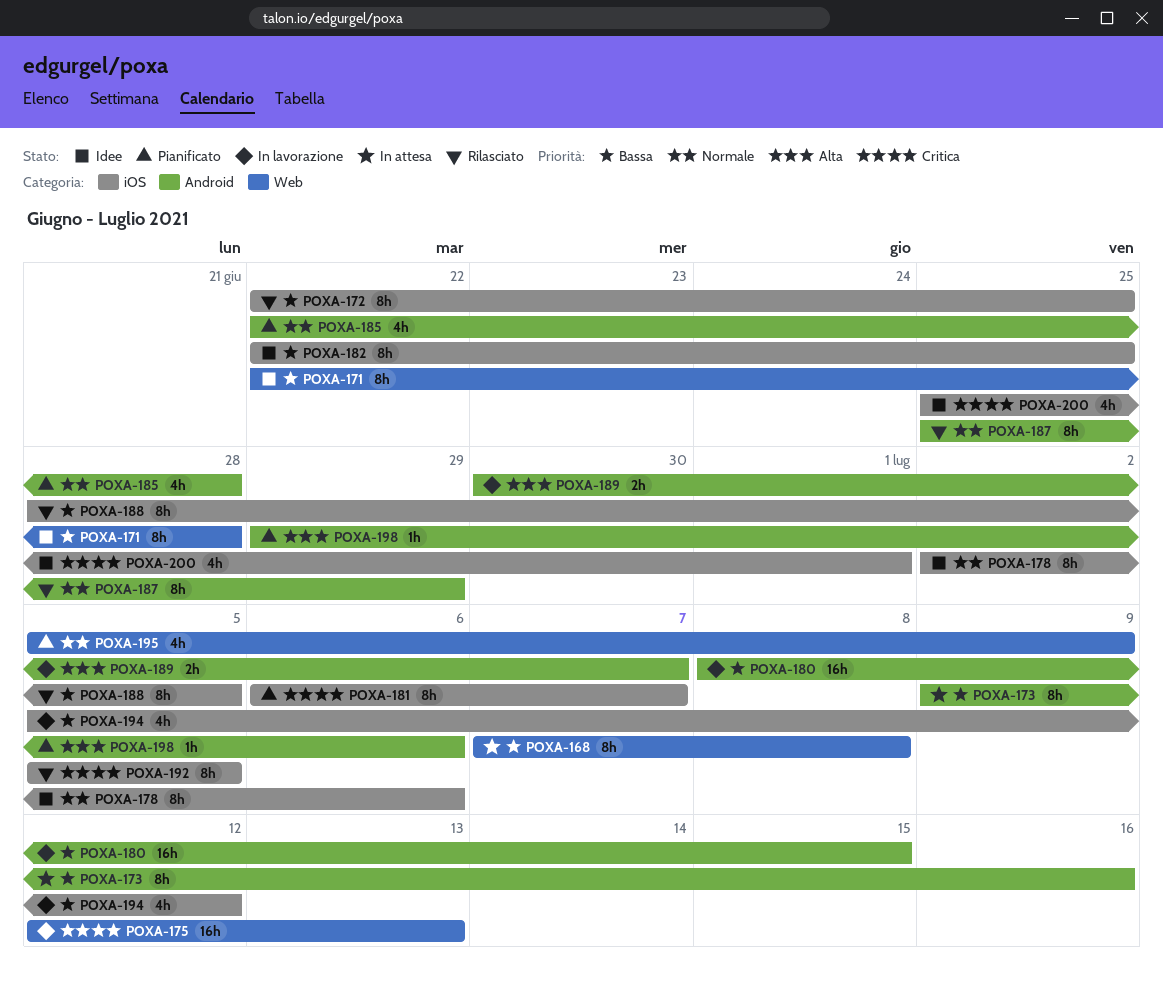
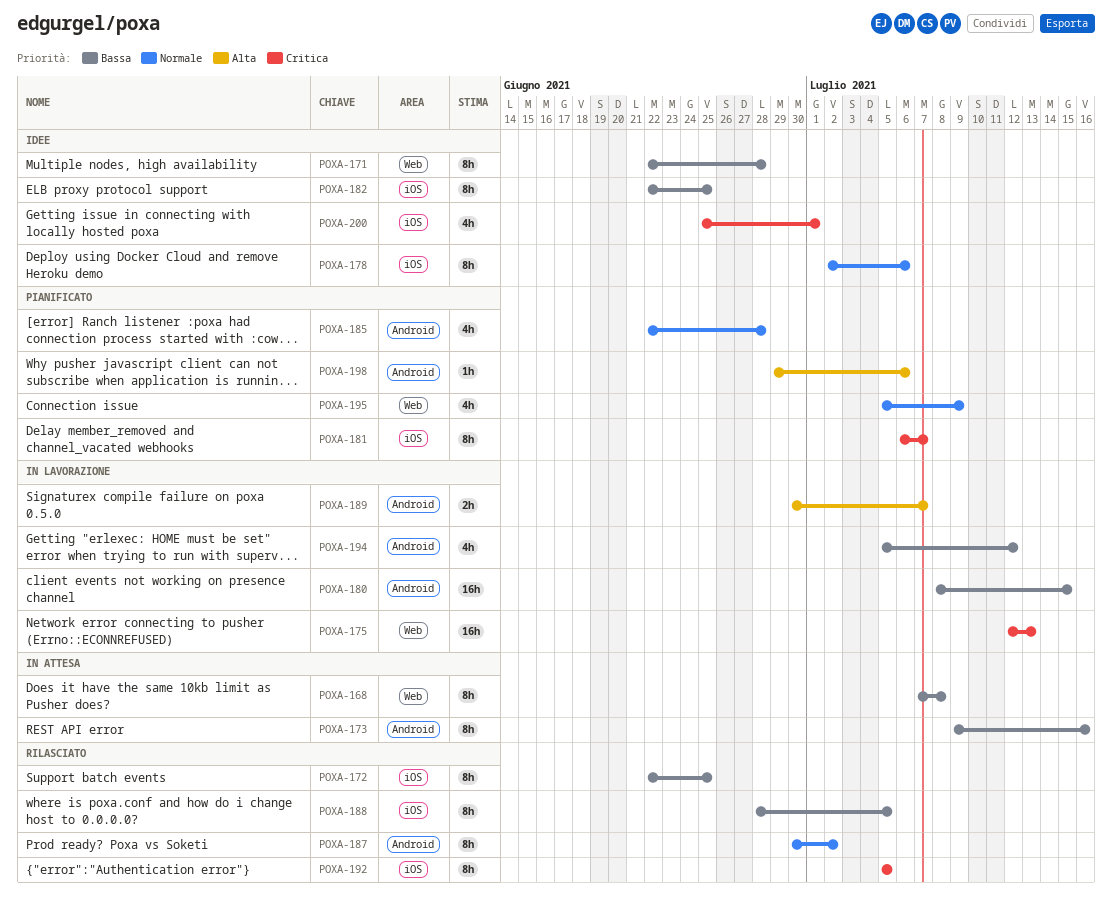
POXA-187, start: Jun 25 -> Jun 30
POXA-187, due: Jun 29 -> Jul 2
POXA-194, label: iOS -> Android

